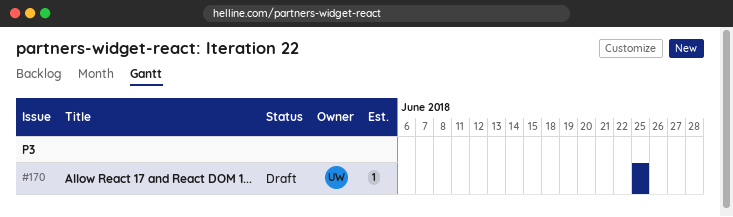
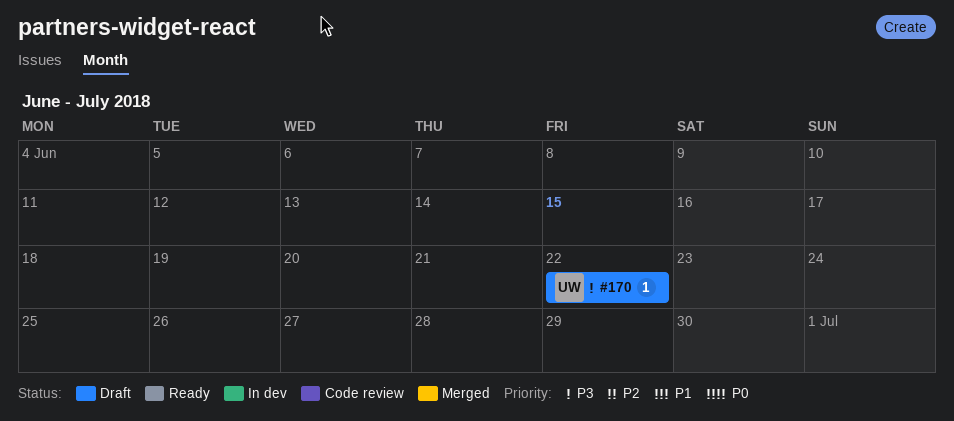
#170, start: Jun 25 -> Jun 22
#170, due: Jun 25 -> Jun 22

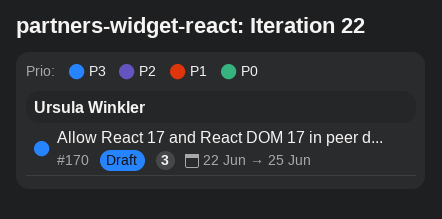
#170, estimate: 1 -> 3
#170, due: Jun 22 -> Jun 25

